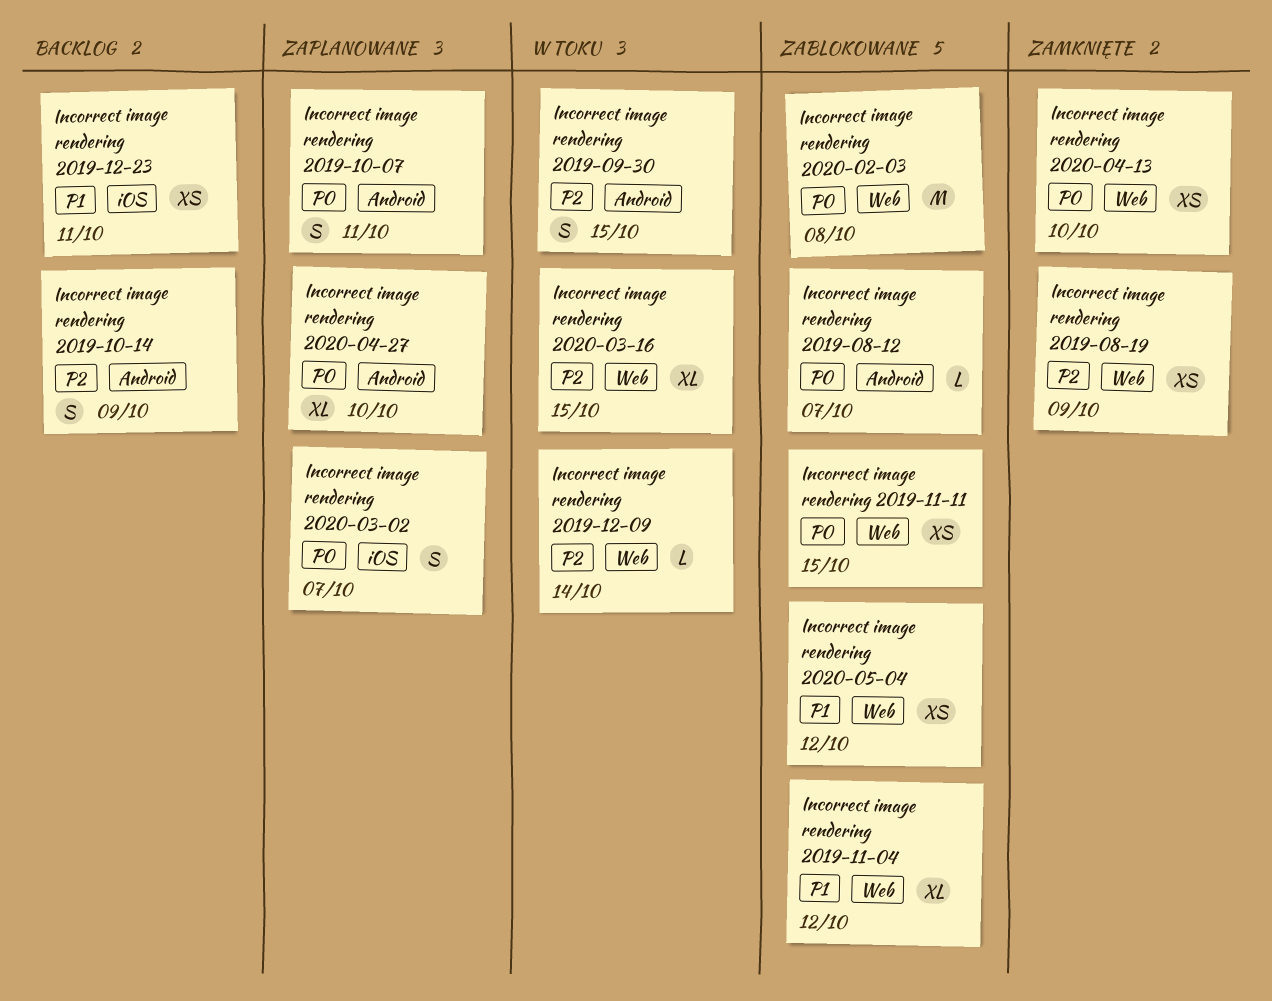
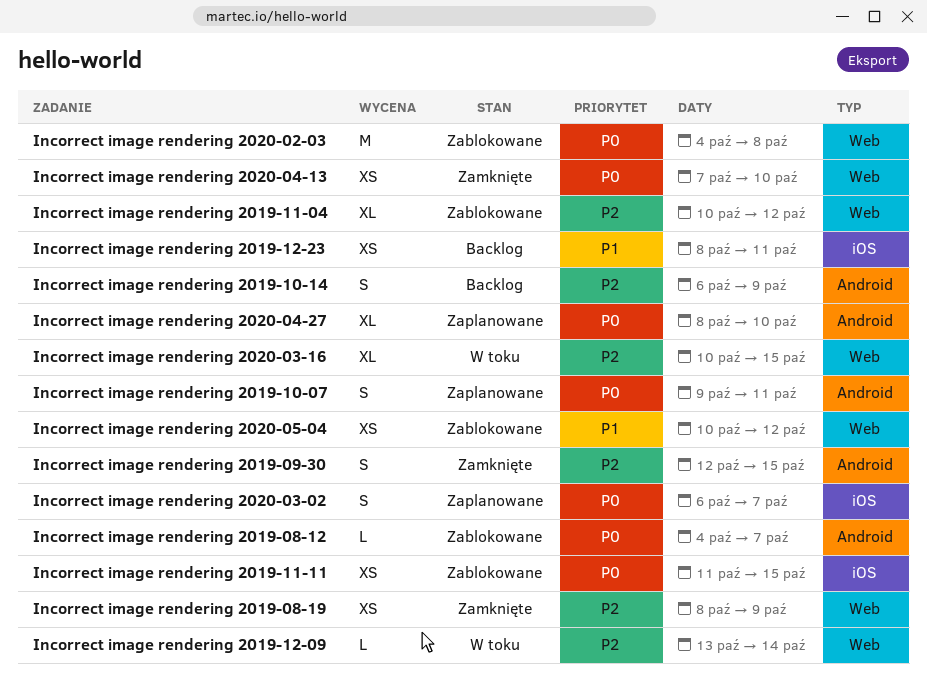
Incorrect image rendering 2019-09-30, status: W toku -> Zamknięte
Incorrect image rendering 2019-11-04, priority: P1 -> P2
Incorrect image rendering 2019-11-11, label: Web -> iOS

